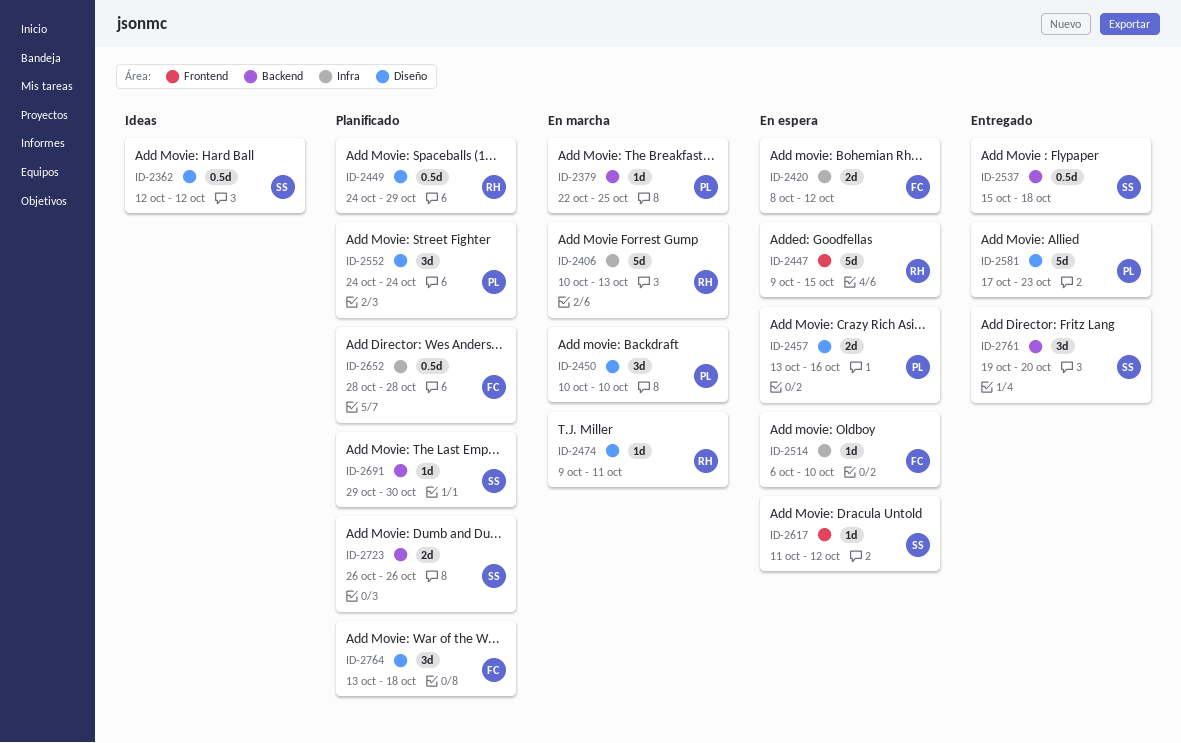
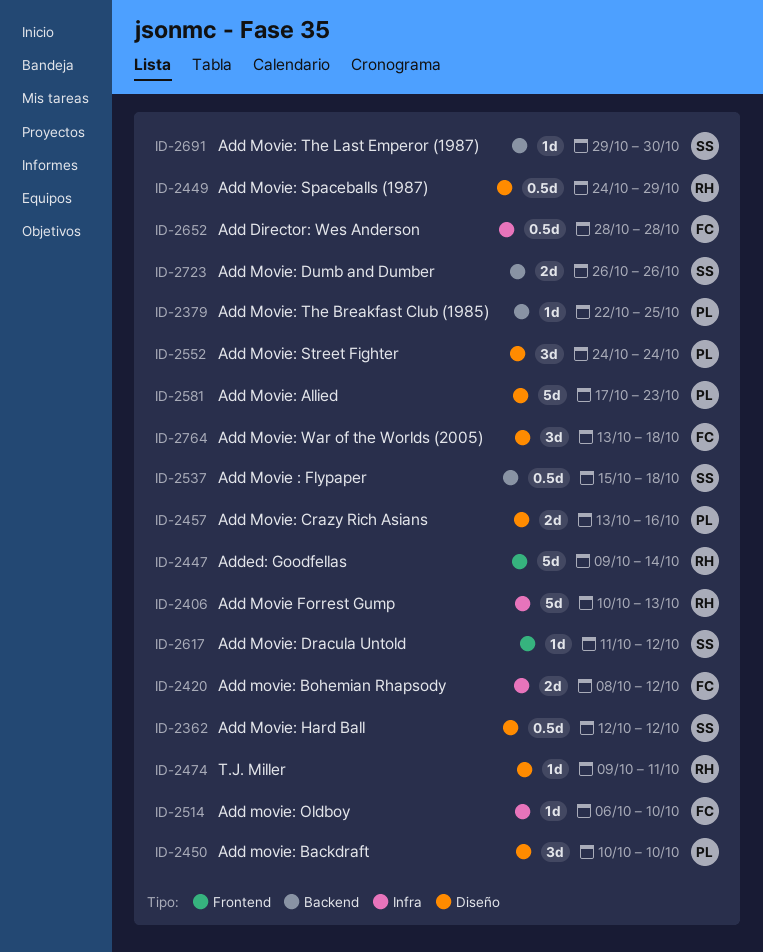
ID-2447, due: Oct 15 -> Oct 14
ID-2761: present -> none

